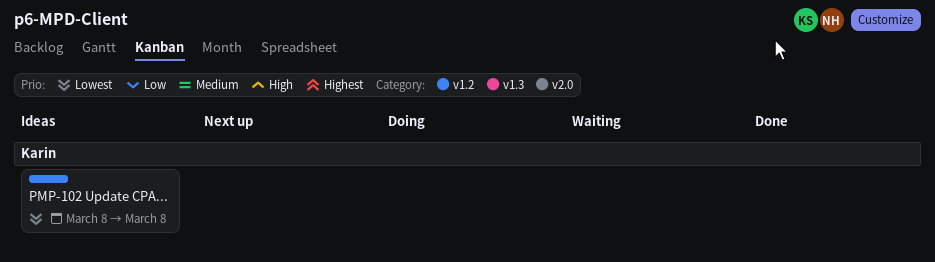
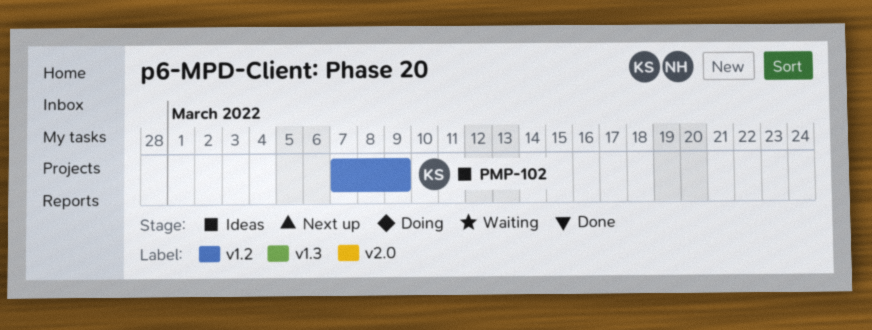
PMP-102, start: Mar 8 -> Mar 7
PMP-102, due: Mar 8 -> Mar 9

